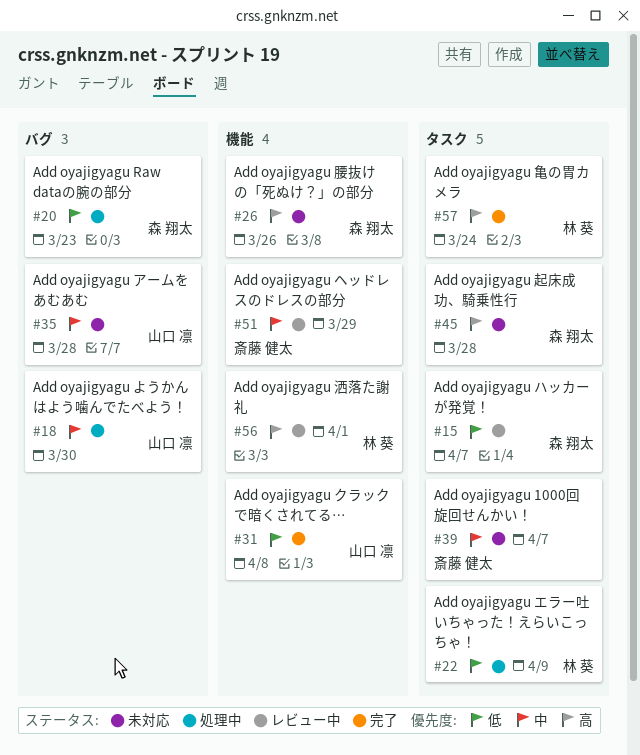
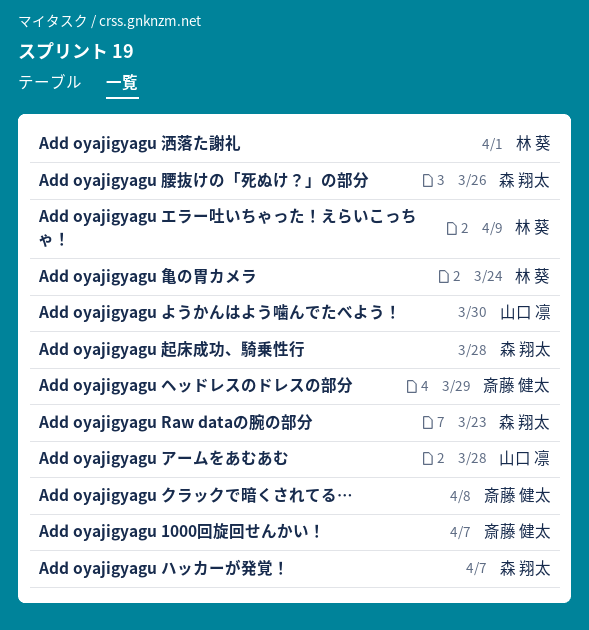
Add oyajigyagu クラックで暗くされてる…, owner: 山口 凛 -> 斎藤 健太

